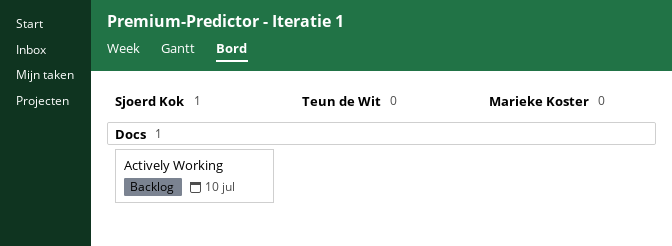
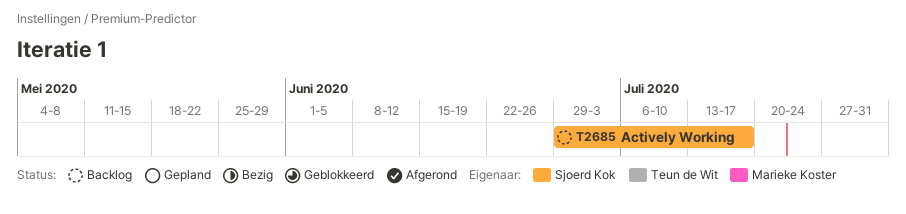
Actively Working, due: Jul 10 -> Jul 17

